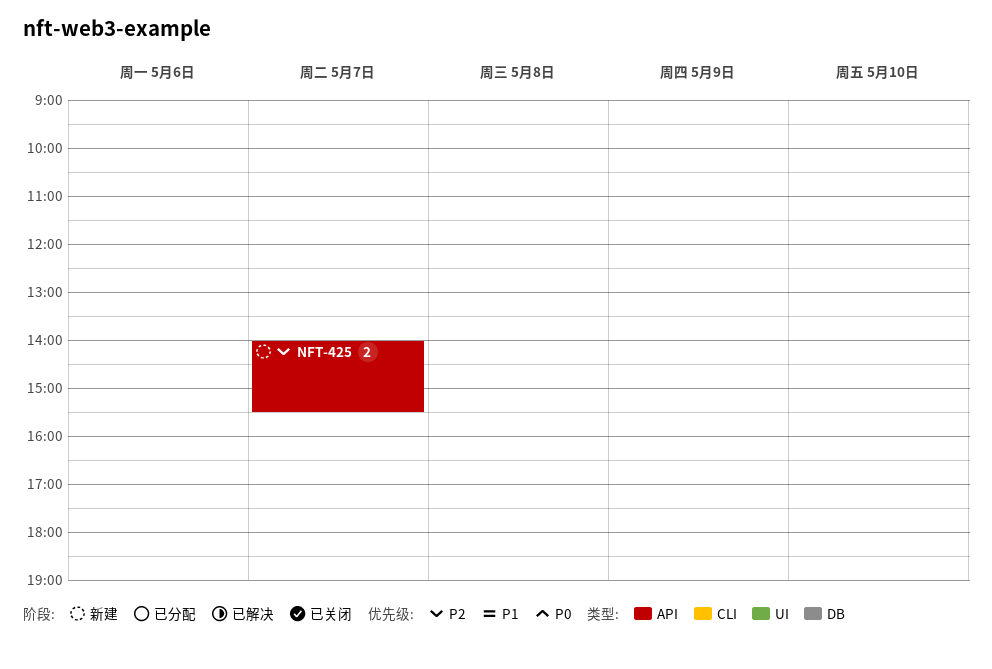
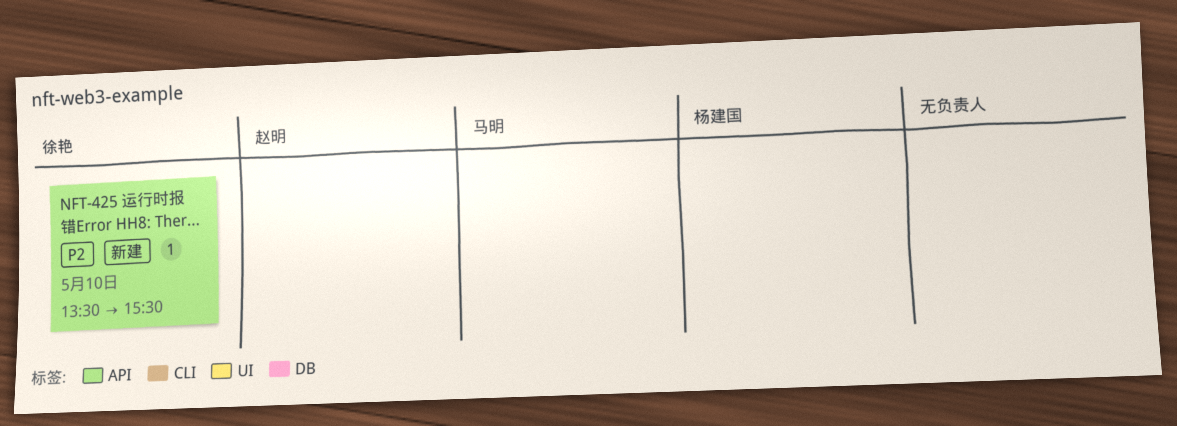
NFT-425, estimate: 2 -> 1
NFT-425, day: May 7 -> May 10
NFT-425, begins: 14:00 -> 13:30

